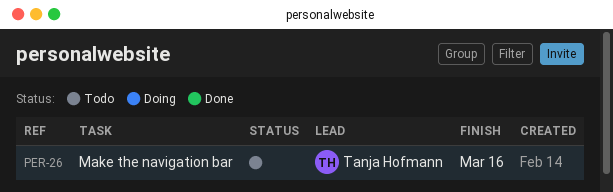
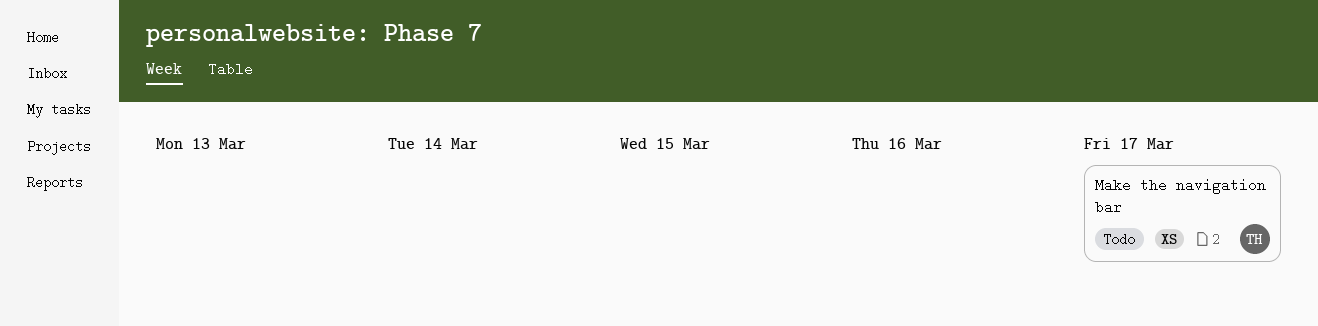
Make the navigation bar, due: Mar 16 -> Mar 17

